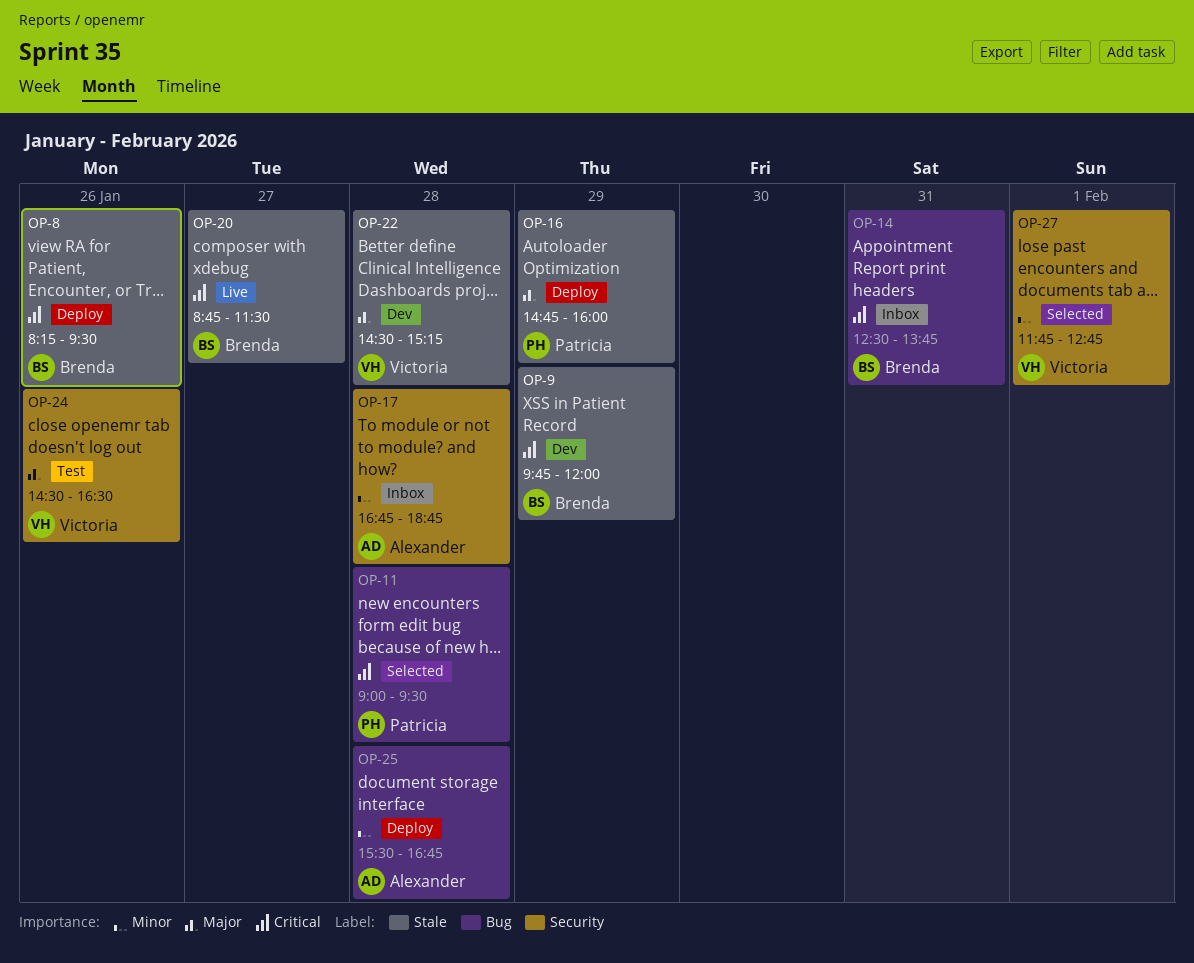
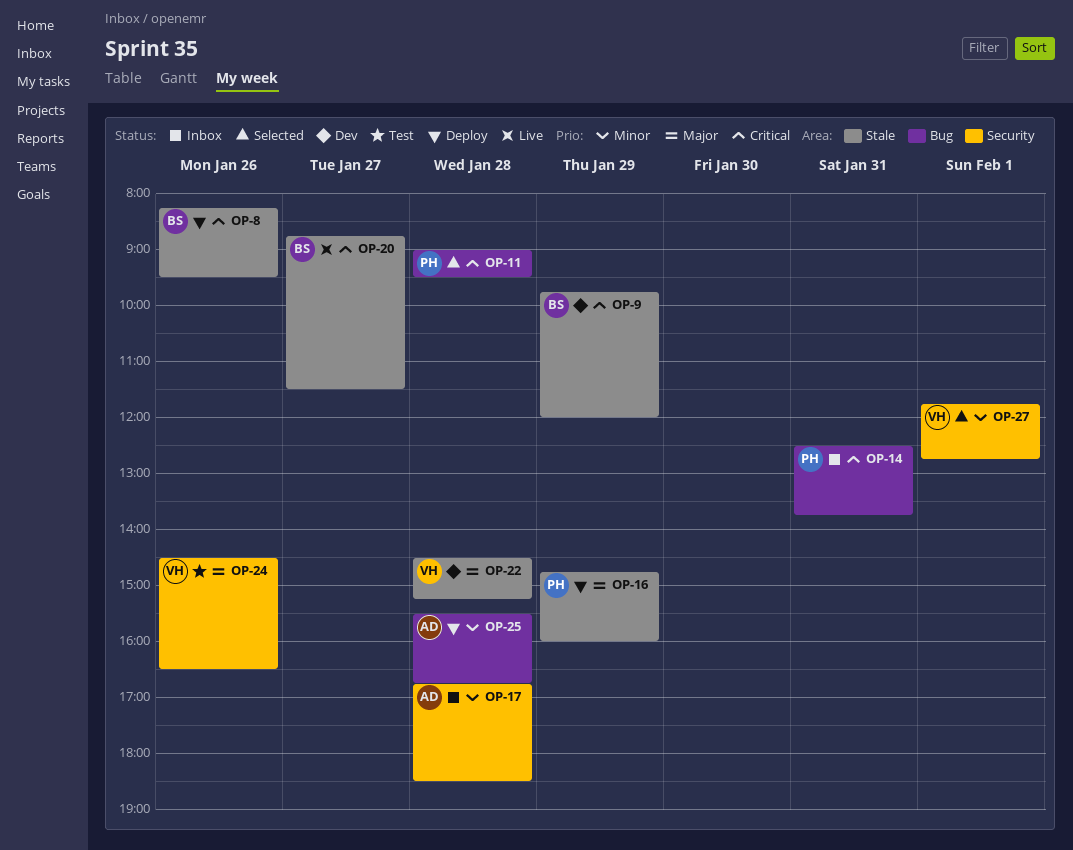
OP-14, owner: Brenda -> Patricia
OP-17, ends: 18:45 -> 18:30

